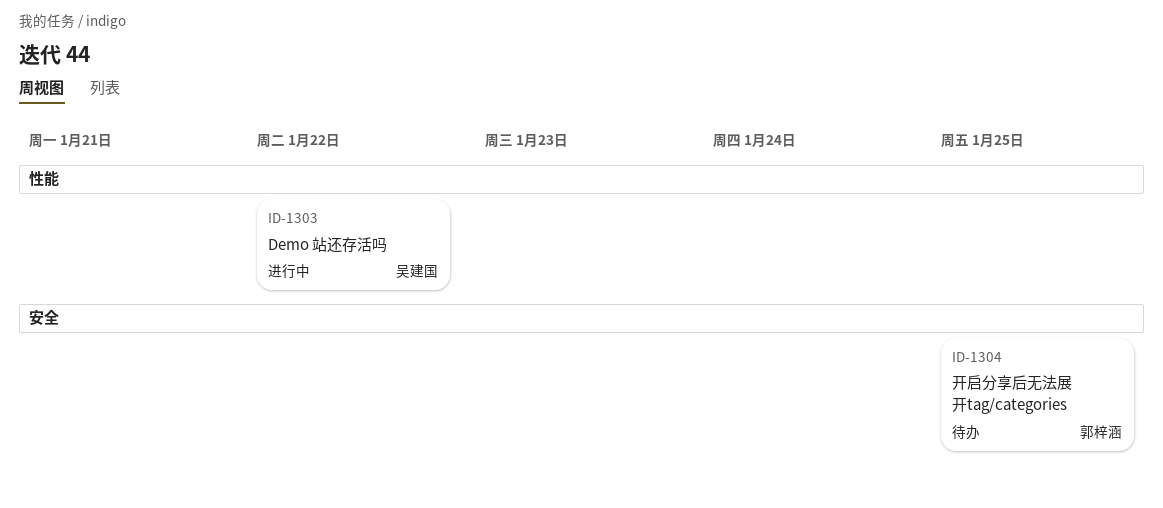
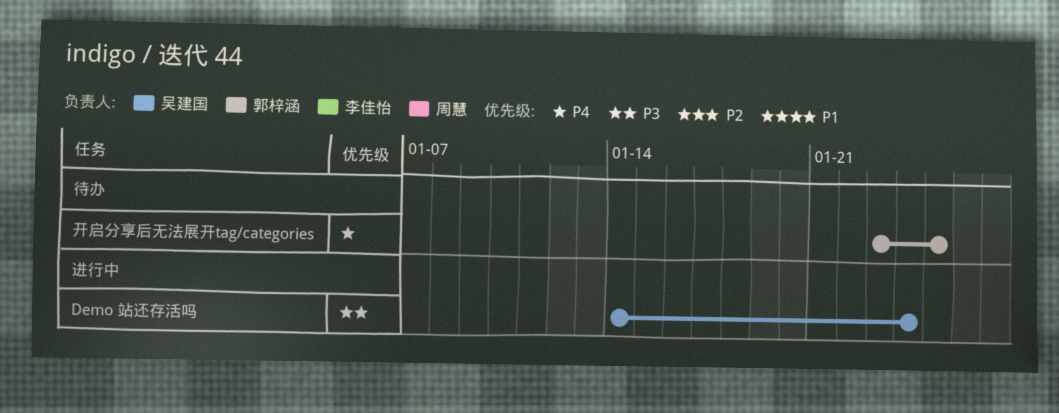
Demo 站还存活吗, due: Jan 22 -> Jan 24

